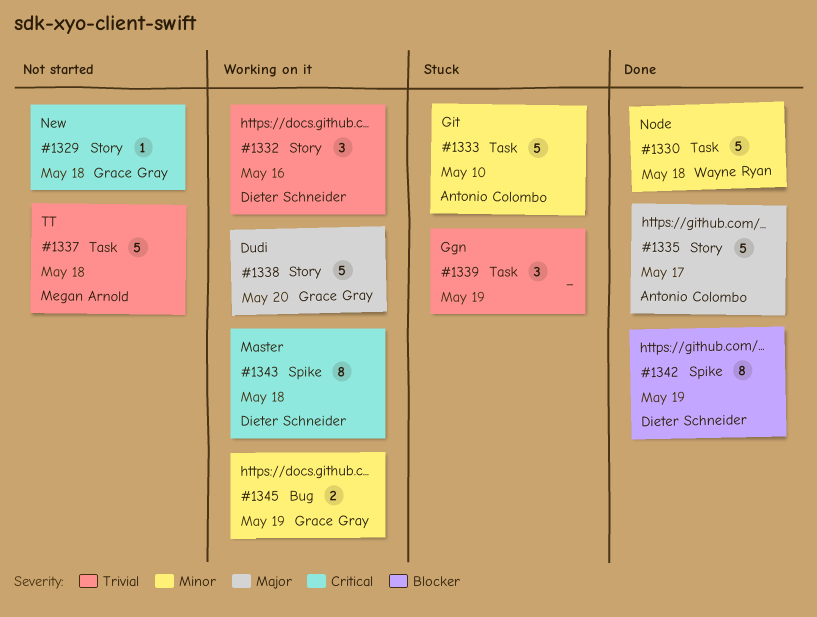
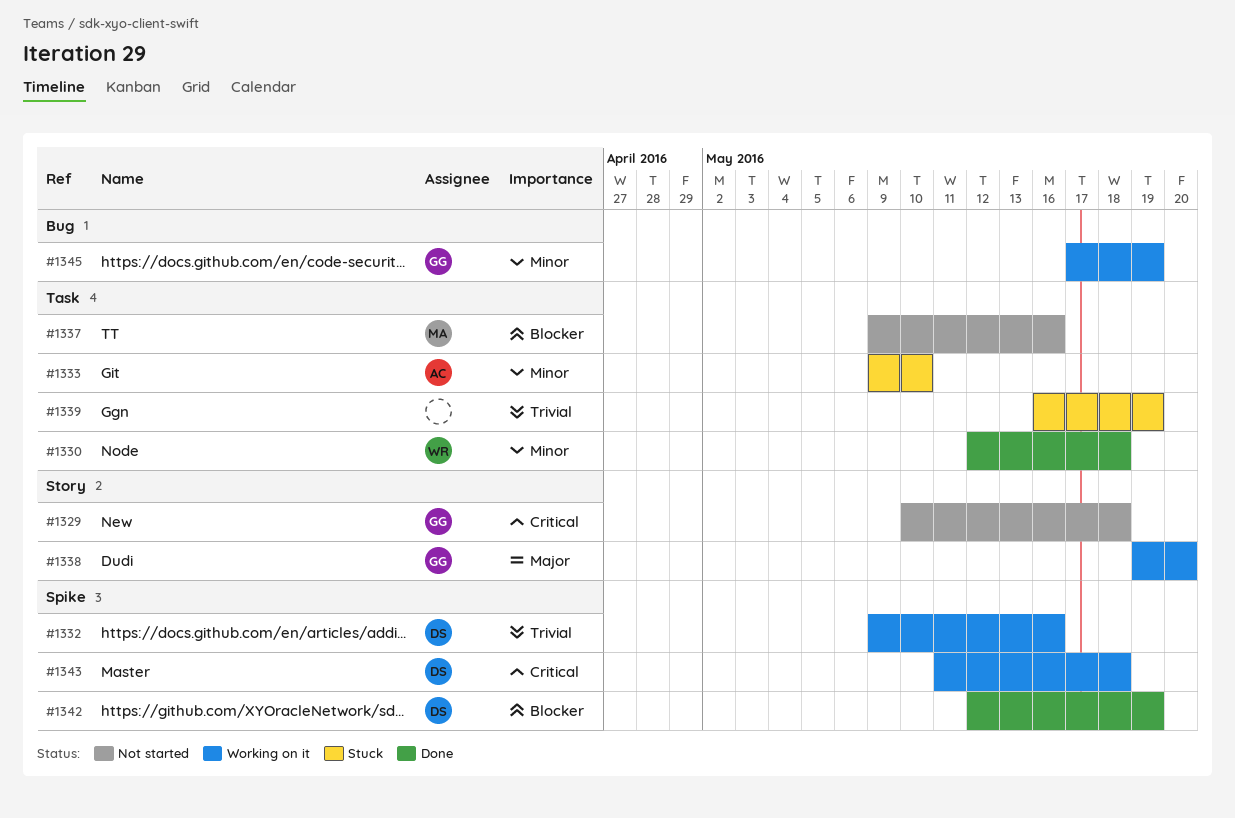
#1332, label: Story -> Spike
#1335: present -> none
#1337, priority: Trivial -> Blocker
#1337, due: May 18 -> May 16

